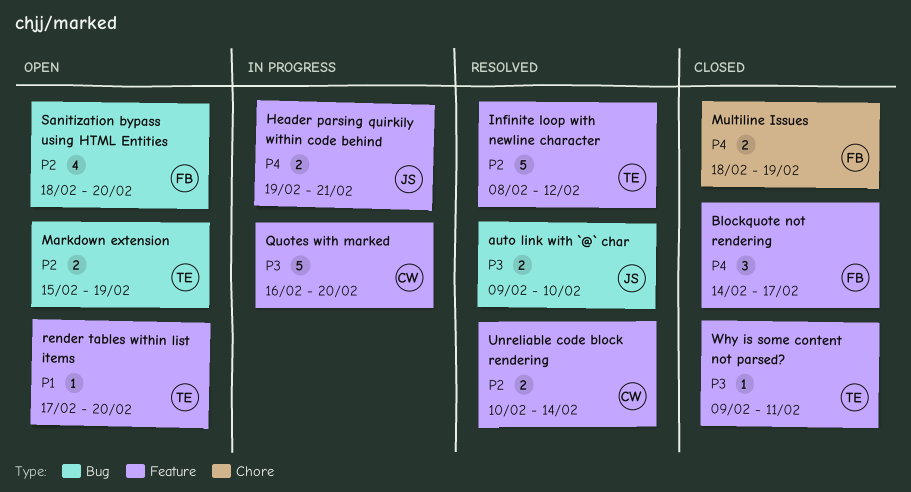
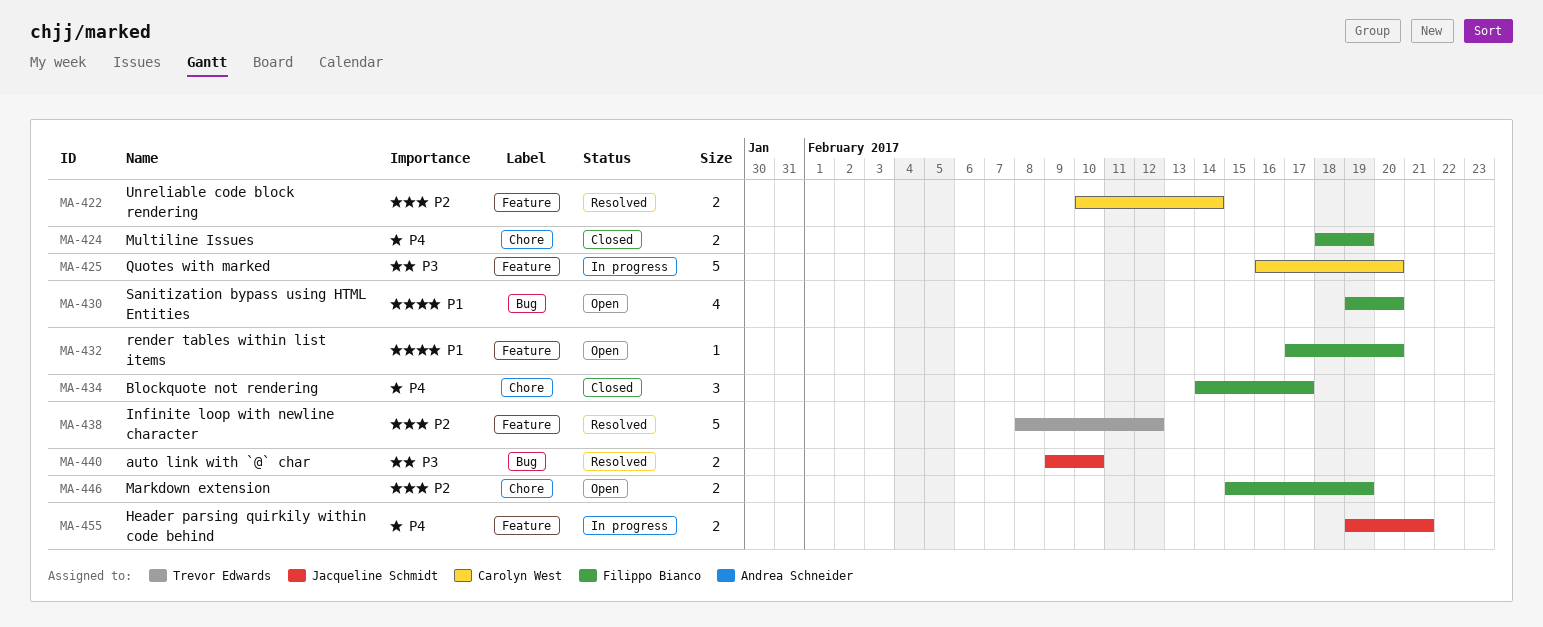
Blockquote not rendering, label: Feature -> Chore
Markdown extension, owner: Trevor Edwards -> Filippo Bianco
Markdown extension, label: Bug -> Chore
render tables within list items, owner: Trevor Edwards -> Filippo Bianco
Sanitization bypass using HTML Entities, priority: P2 -> P1
Sanitization bypass using HTML Entities, start: Feb 18 -> Feb 19
Why is some content not parsed?: present -> none

